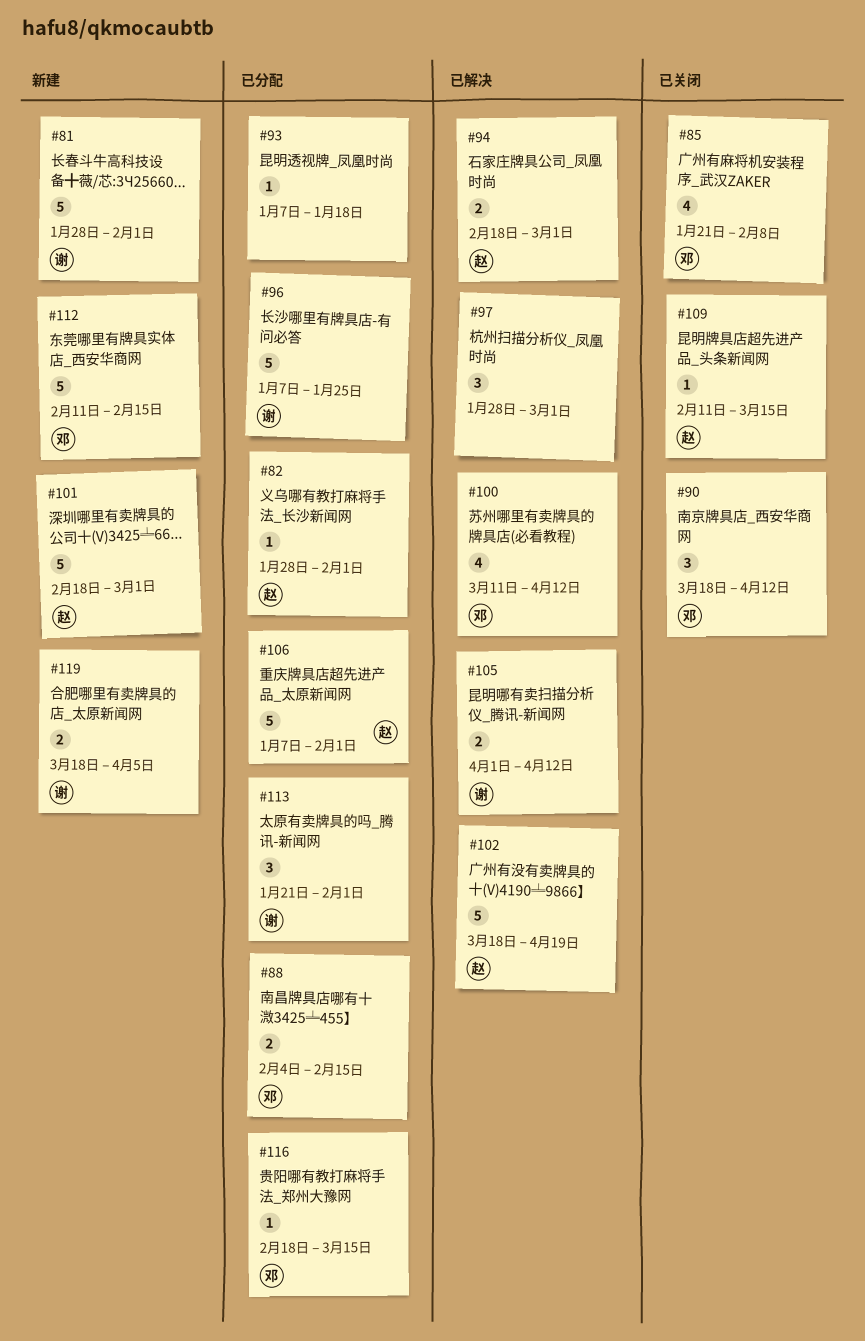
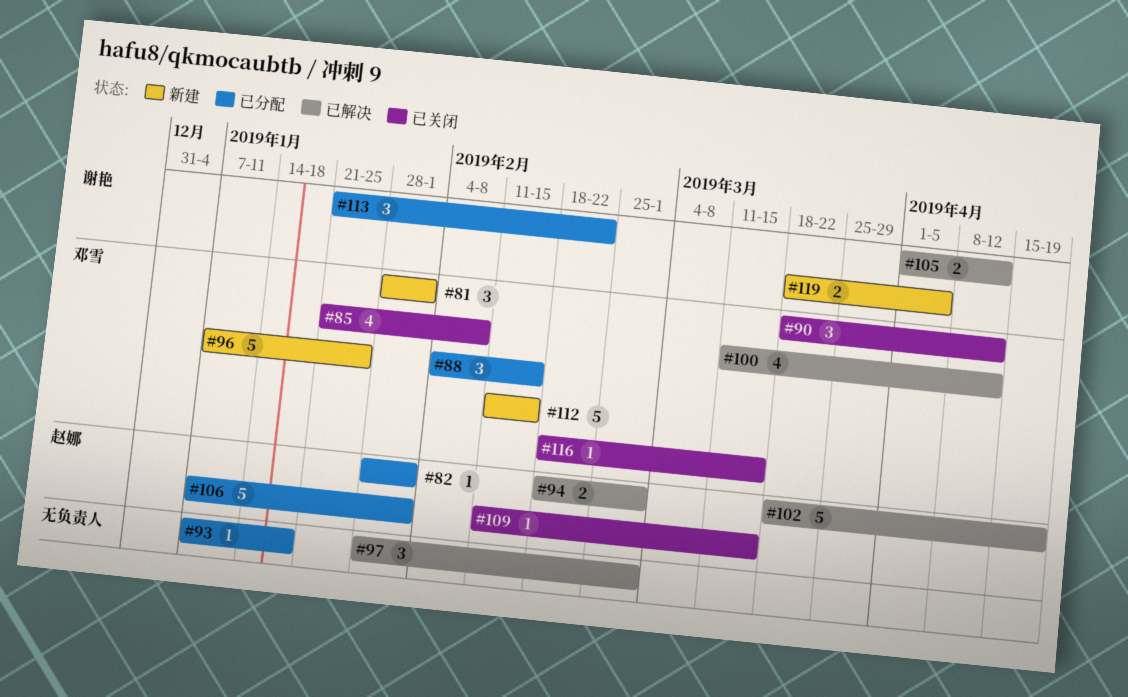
#81, owner: 谢艳 -> 邓雪
#81, estimate: 5 -> 3
#88, estimate: 2 -> 3
#96, status: 已分配 -> 新建
#96, owner: 谢艳 -> 邓雪
#101: present -> none
#113, due: Feb 1 -> Feb 22
#116, status: 已分配 -> 已关闭

